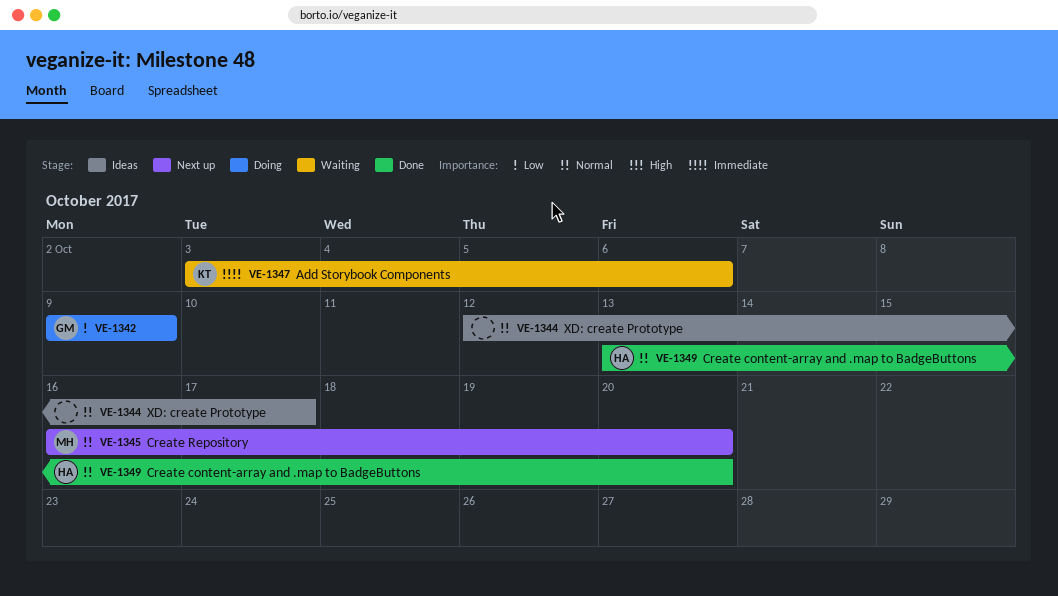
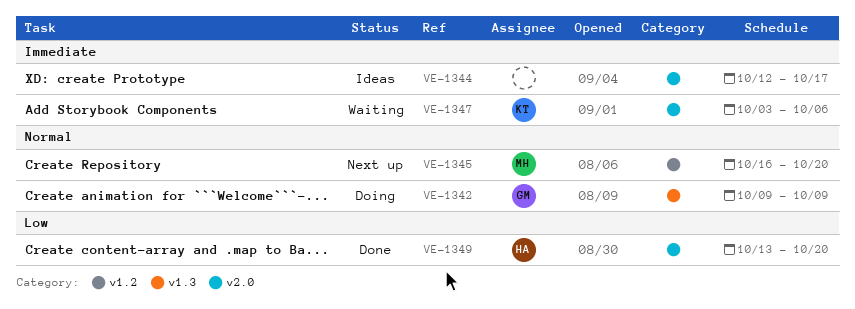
VE-1342, priority: Low -> Normal
VE-1344, priority: Normal -> Immediate
VE-1349, priority: Normal -> Low

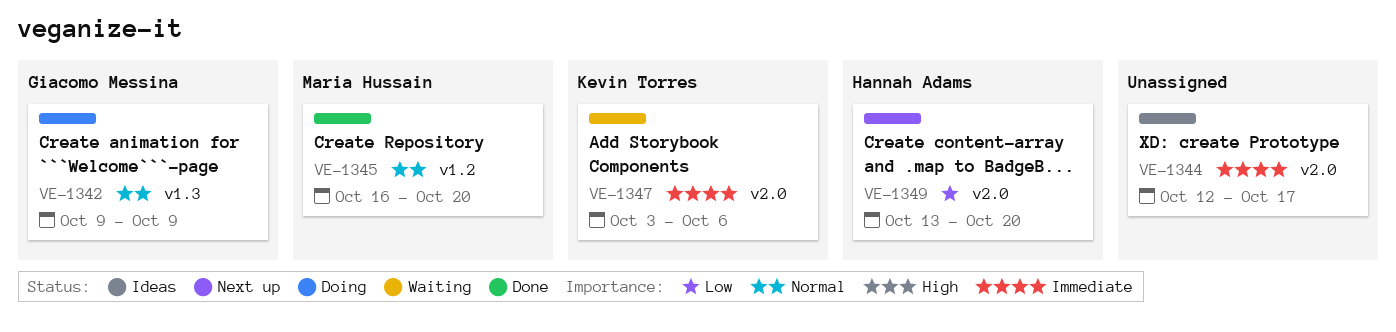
VE-1345, status: Next up -> Done
VE-1349, status: Done -> Next up

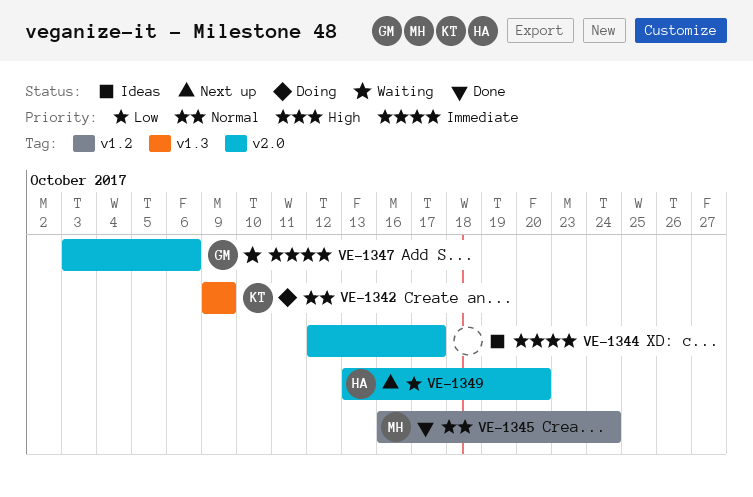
VE-1342, owner: Giacomo Messina -> Kevin Torres
VE-1345, due: Oct 20 -> Oct 24
VE-1347, owner: Kevin Torres -> Giacomo Messina

